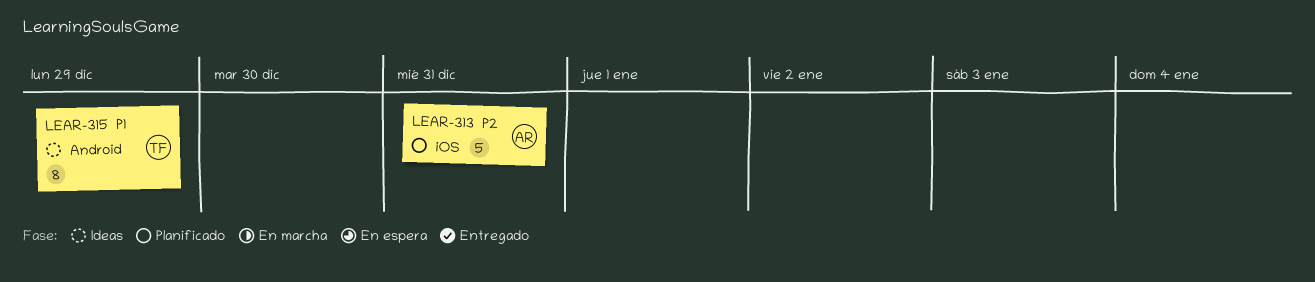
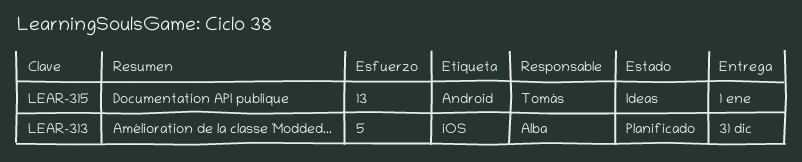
LEAR-315, estimate: 8 -> 13
LEAR-315, due: Dec 29 -> Jan 1

